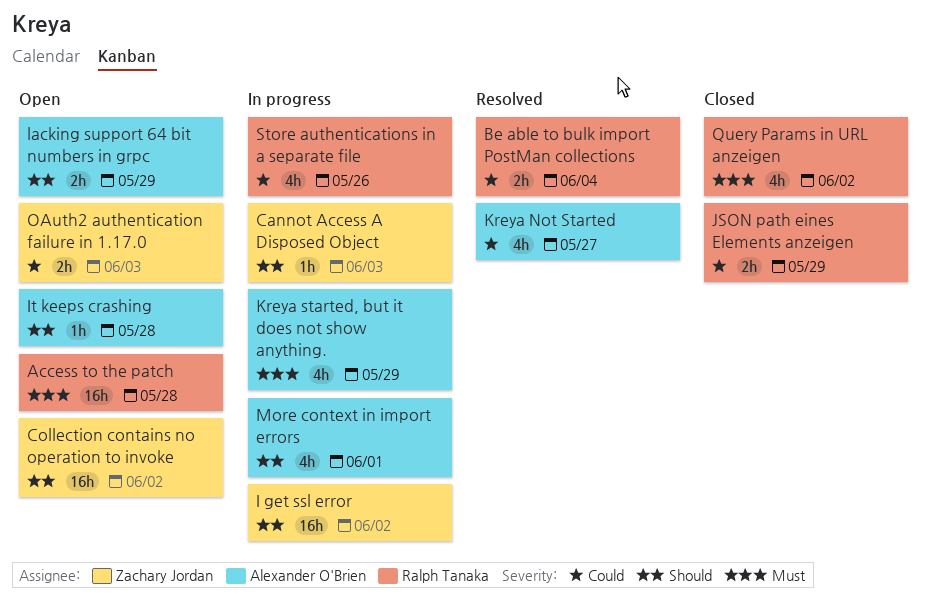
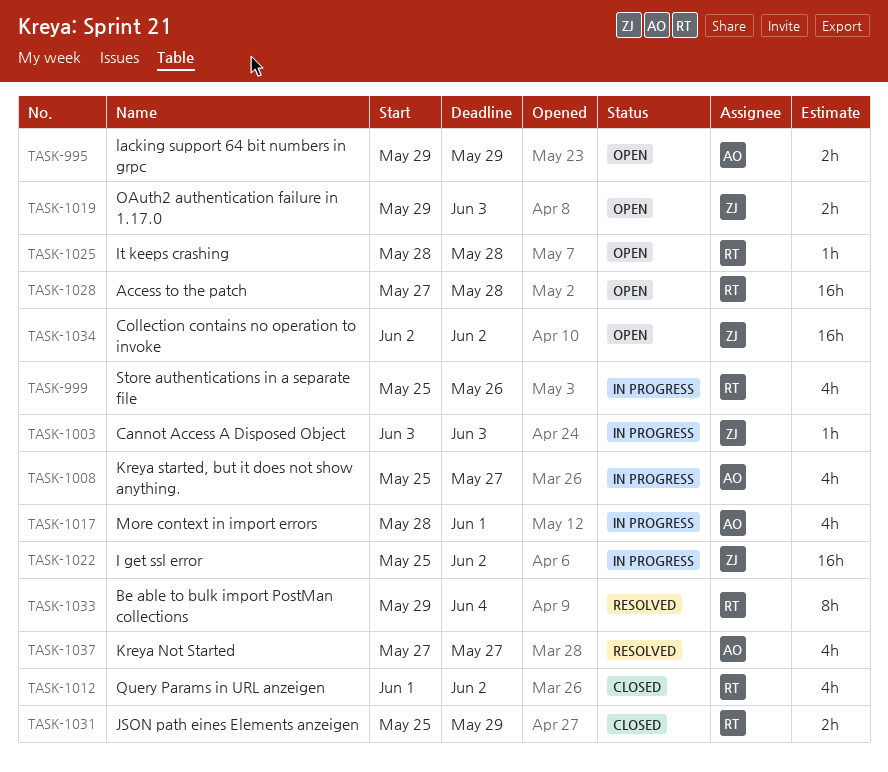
Be able to bulk import PostMan collections, estimate: 2h -> 8h
It keeps crashing, owner: Alexander O'Brien -> Ralph Tanaka
Kreya started, but it does not show anything., due: May 29 -> May 27

